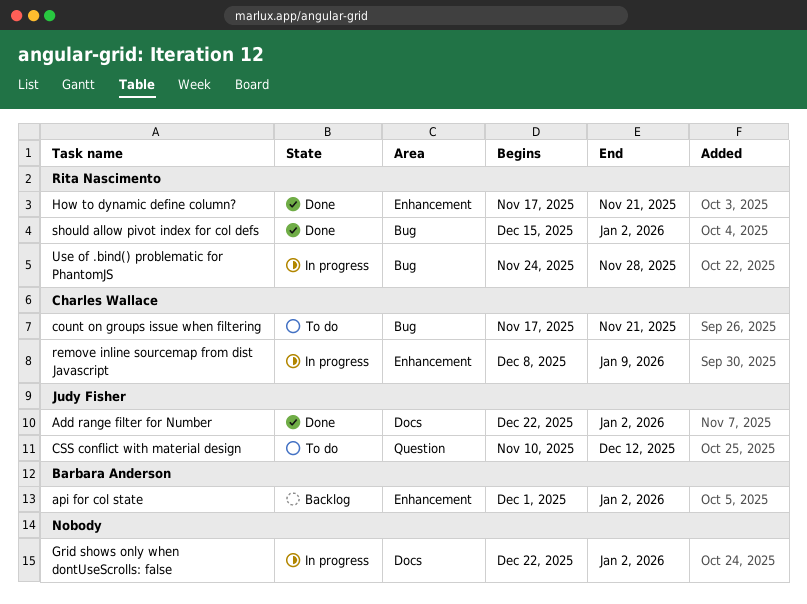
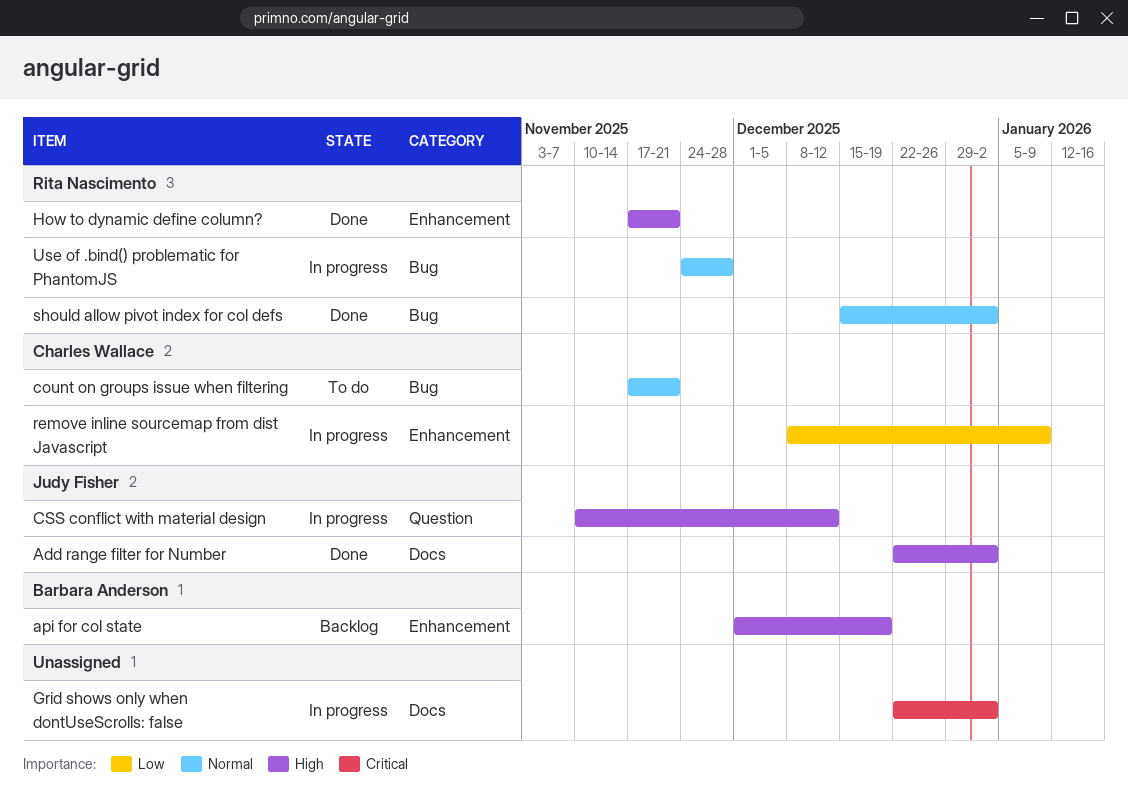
api for col state, due: Jan 2 -> Dec 19
CSS conflict with material design, status: To do -> In progress

